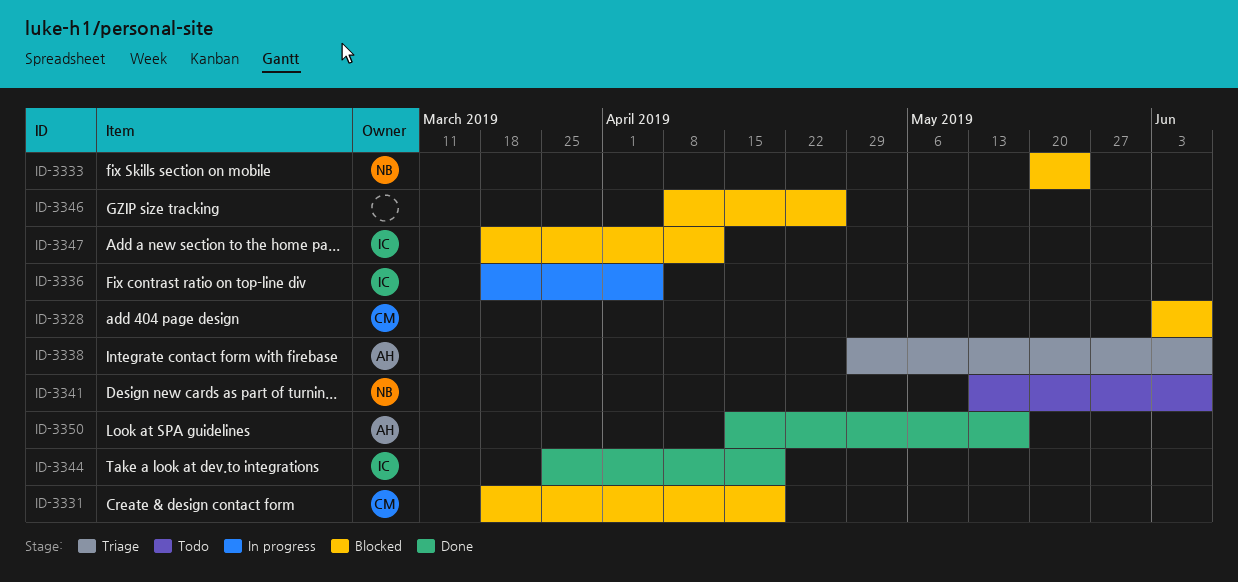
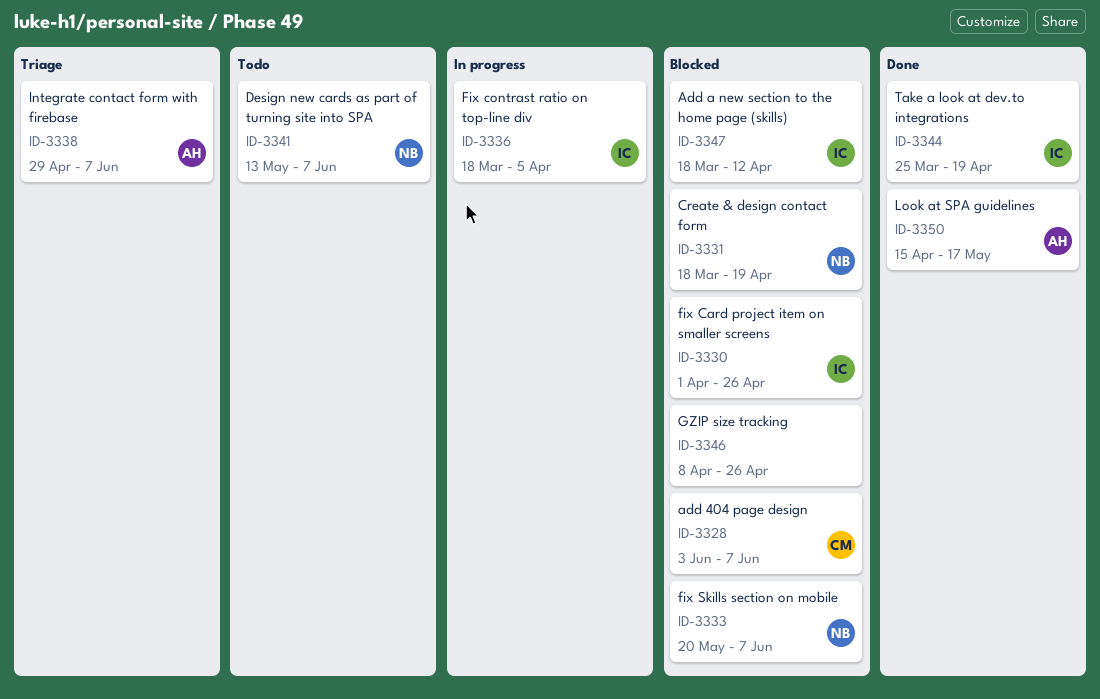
ID-3330: none -> present
ID-3331, owner: CM -> NB
ID-3333, due: May 24 -> Jun 7

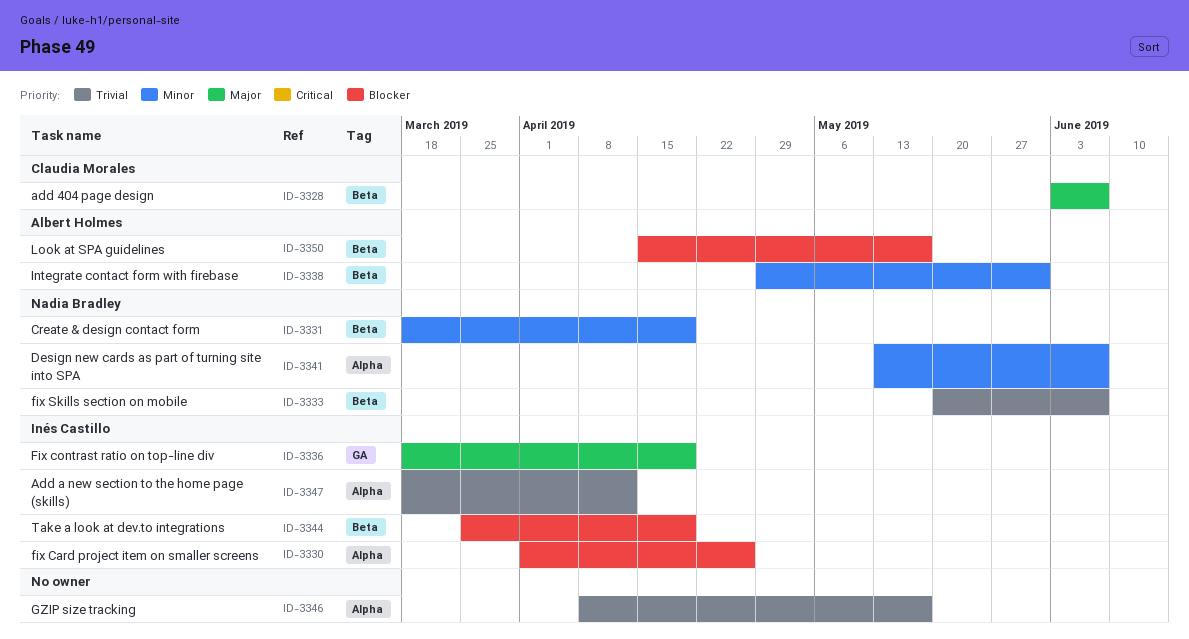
ID-3336, due: Apr 5 -> Apr 19
ID-3338, due: Jun 7 -> May 31
ID-3346, due: Apr 26 -> May 17

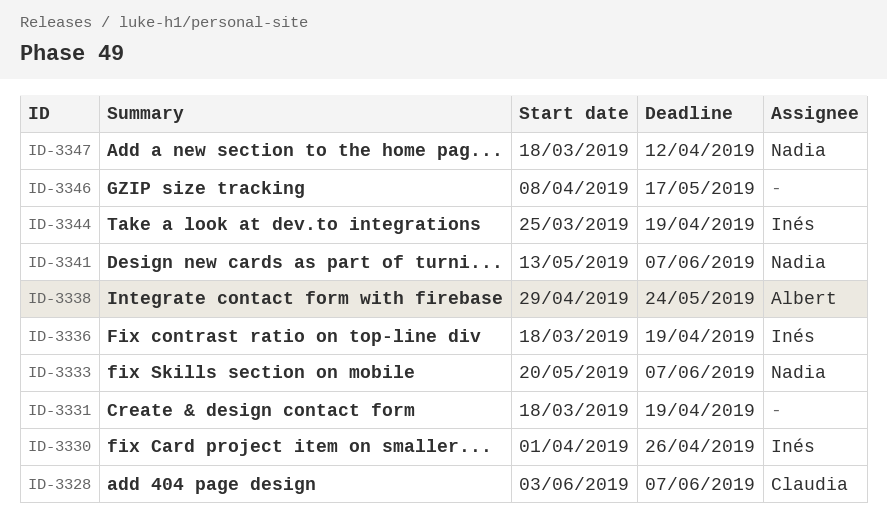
ID-3331, owner: Nadia Bradley -> none
ID-3338, due: May 31 -> May 24
ID-3347, owner: Inés Castillo -> Nadia Bradley
ID-3350: present -> none

